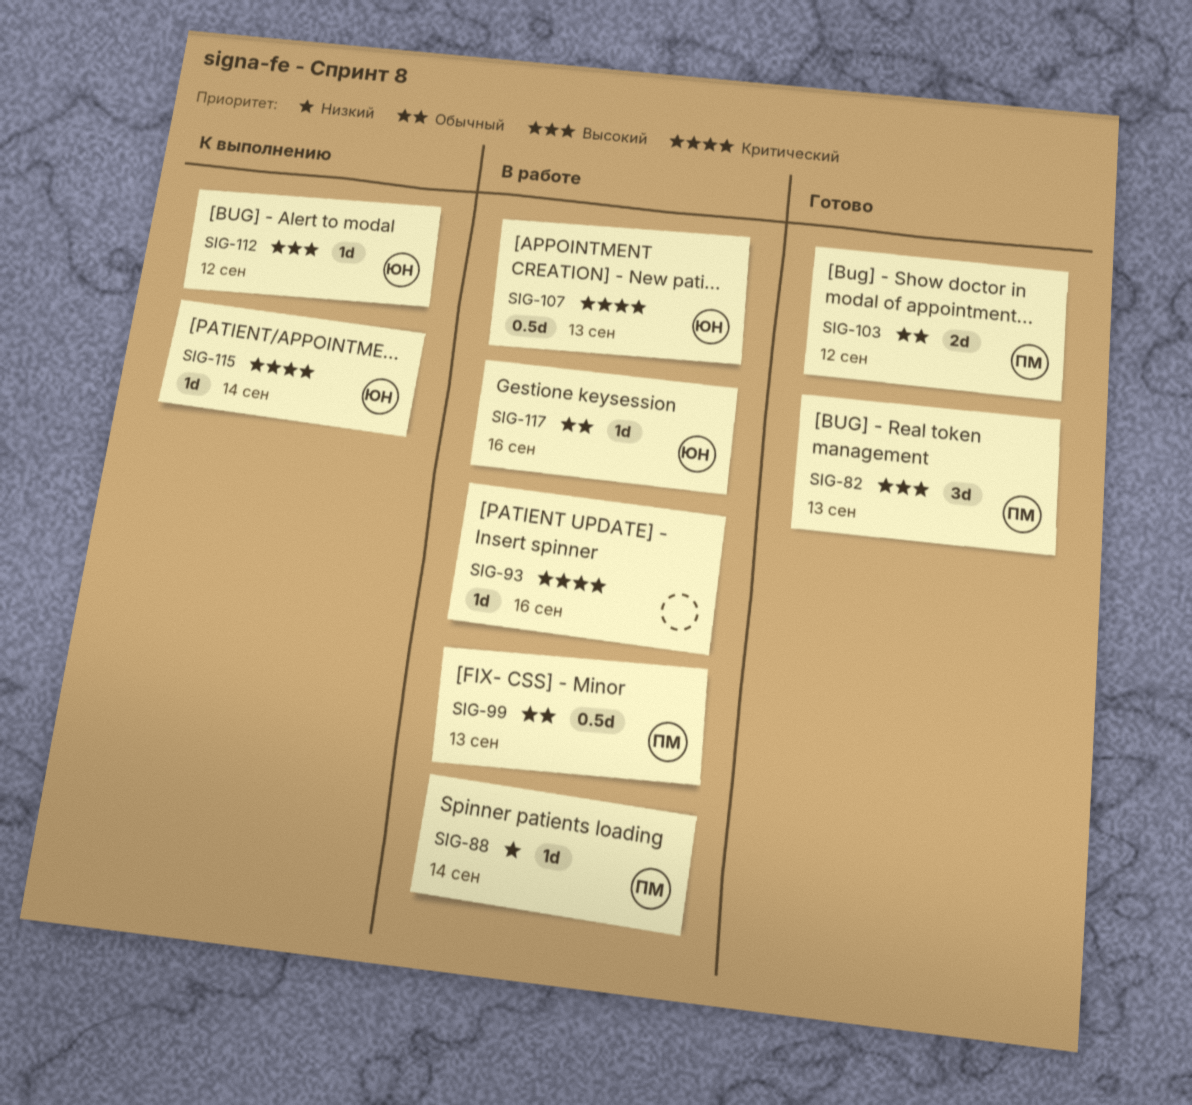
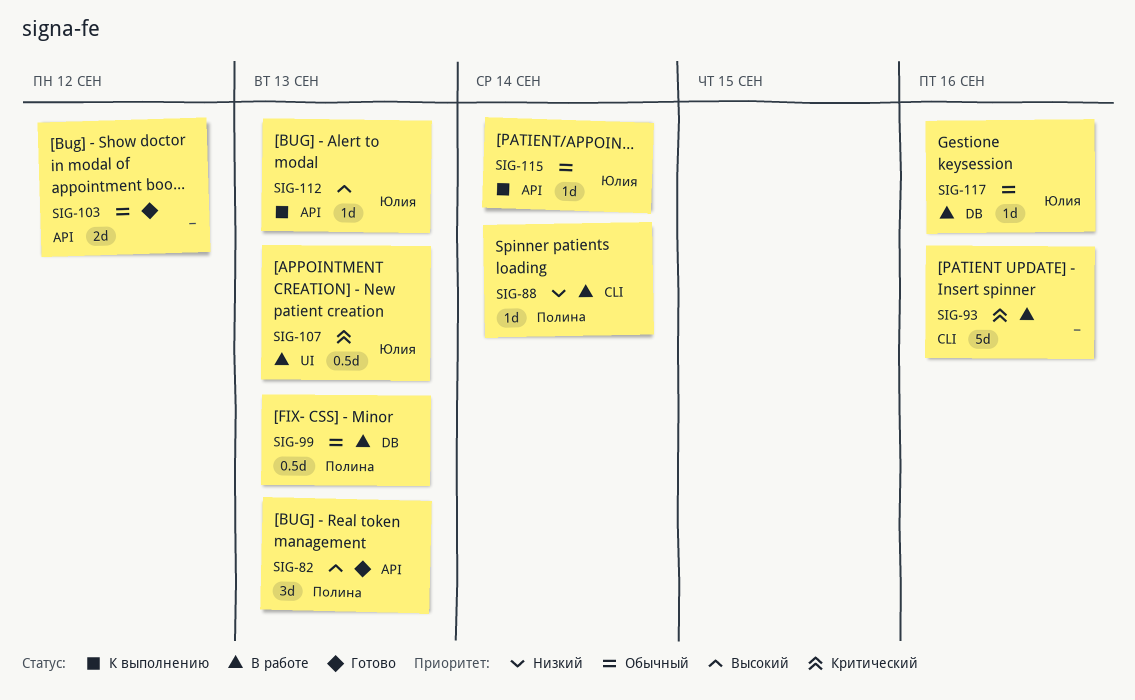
SIG-93, estimate: 1d -> 5d
SIG-103, owner: Полина -> none
SIG-112, due: Sep 12 -> Sep 13
SIG-115, priority: Критический -> Обычный

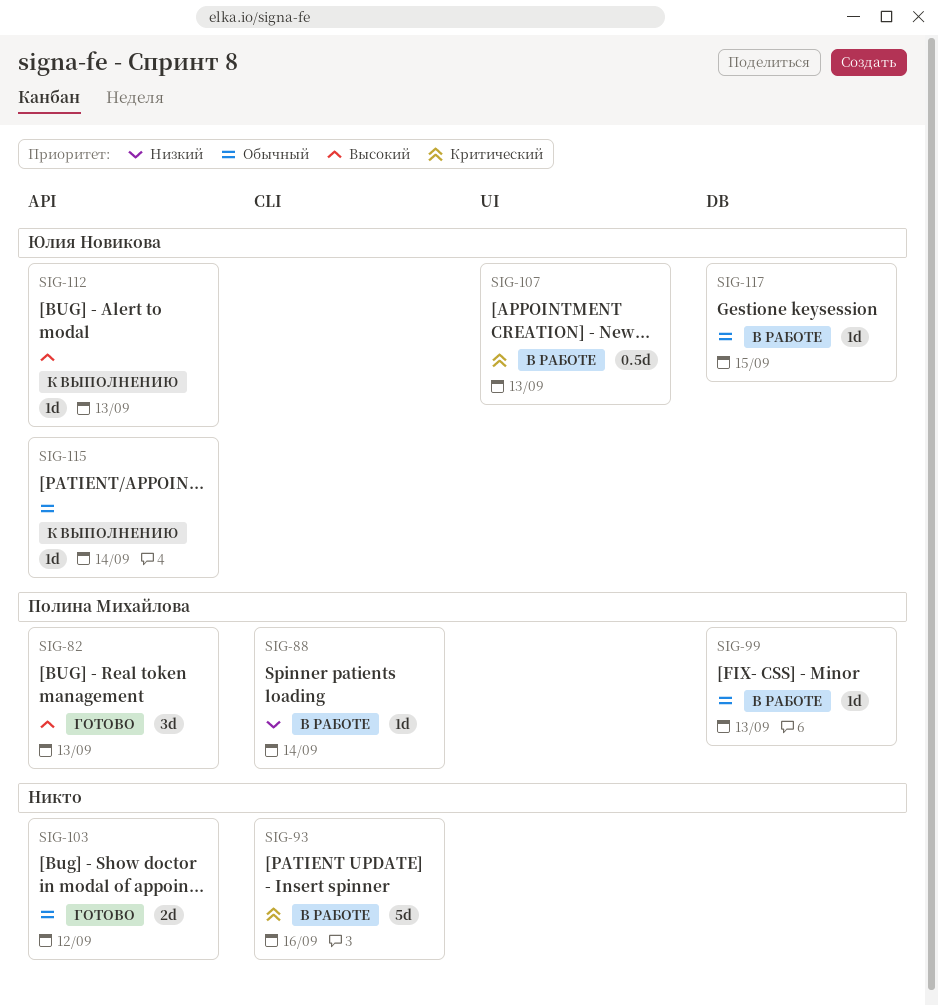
SIG-99, estimate: 0.5d -> 1d
SIG-117, due: Sep 16 -> Sep 15

